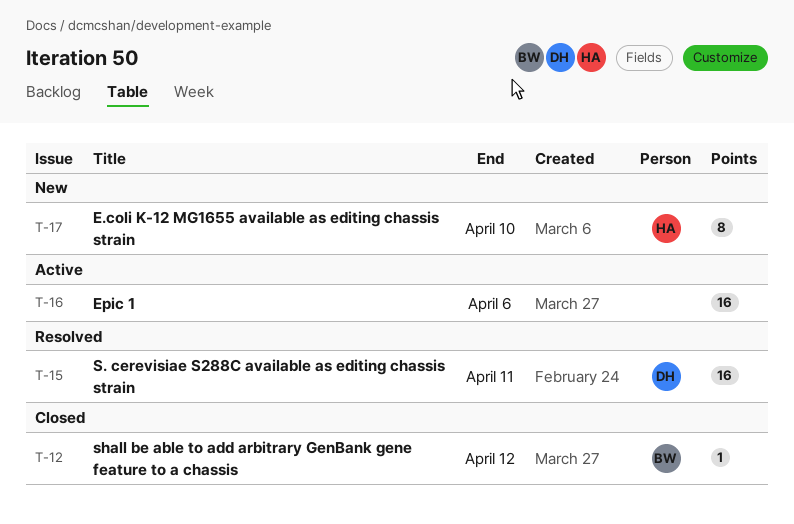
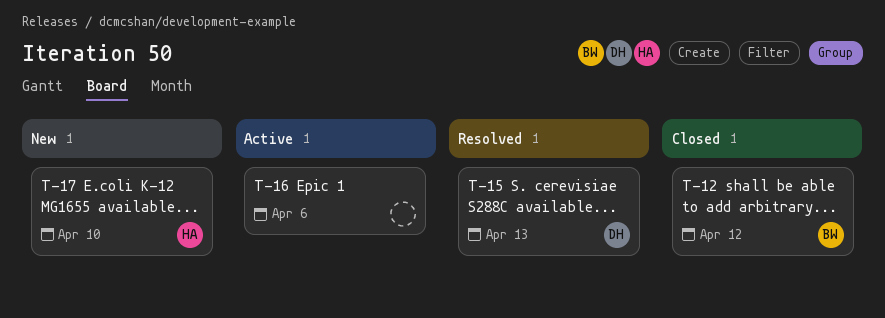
T-15, due: Apr 11 -> Apr 13

